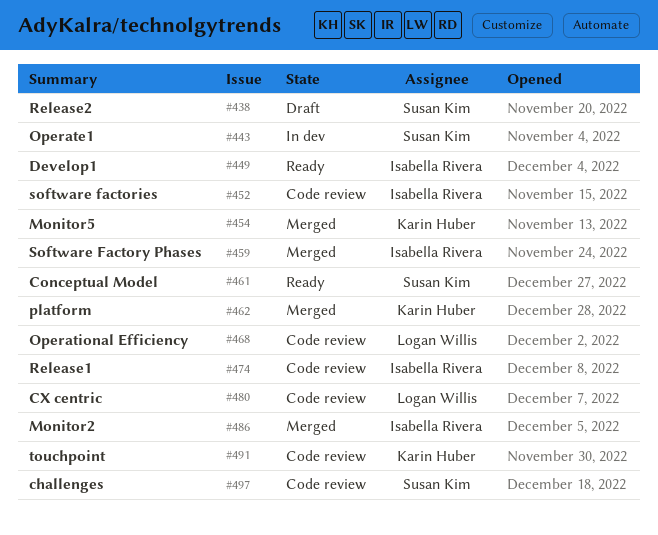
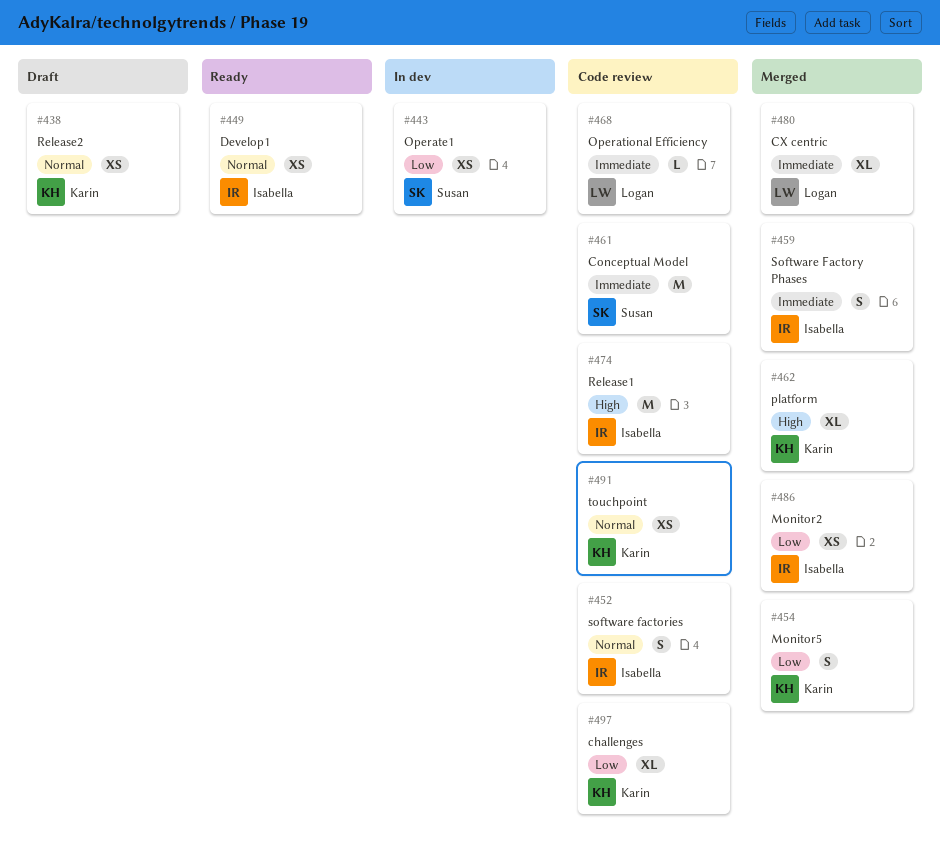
#438, owner: Susan Kim -> Karin Huber
#461, status: Ready -> Code review
#480, status: Code review -> Merged
#497, owner: Susan Kim -> Karin Huber

